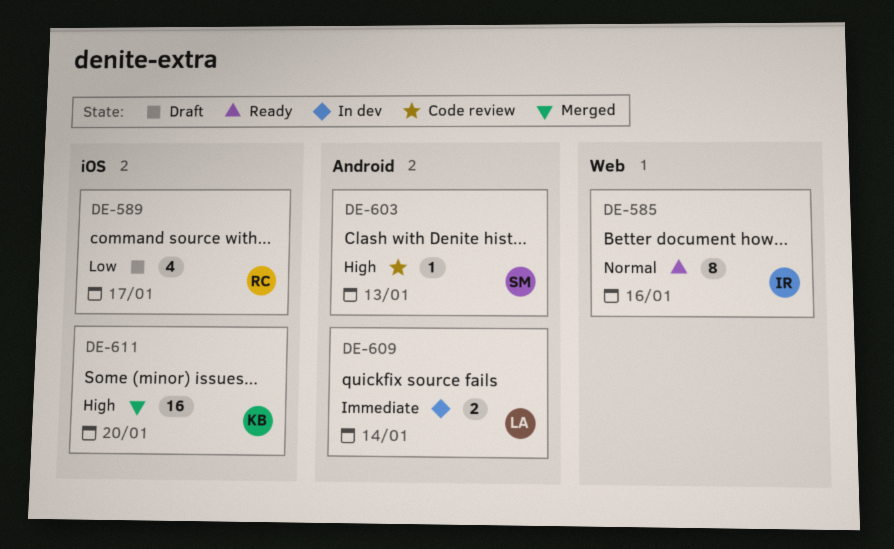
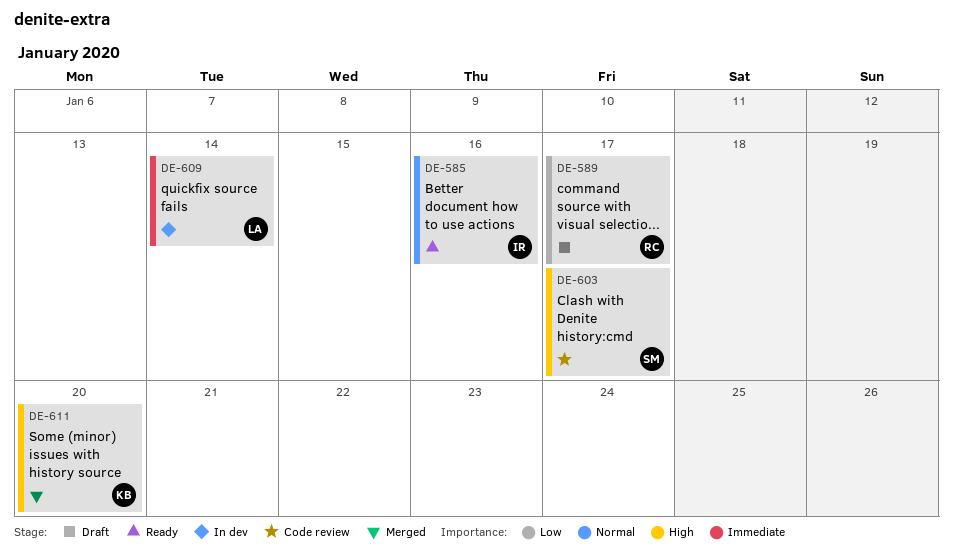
DE-603, due: Jan 13 -> Jan 17

